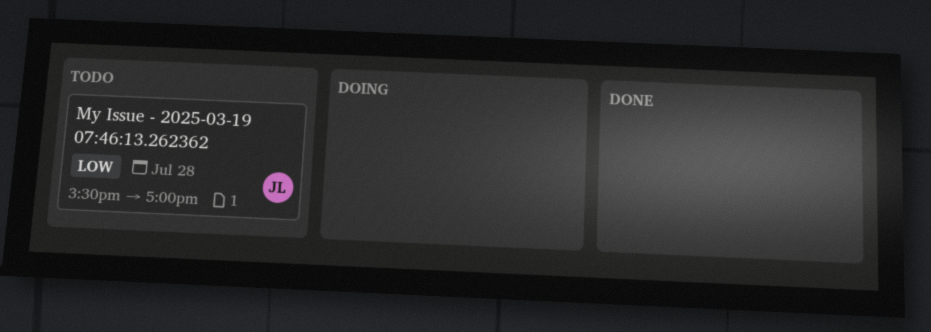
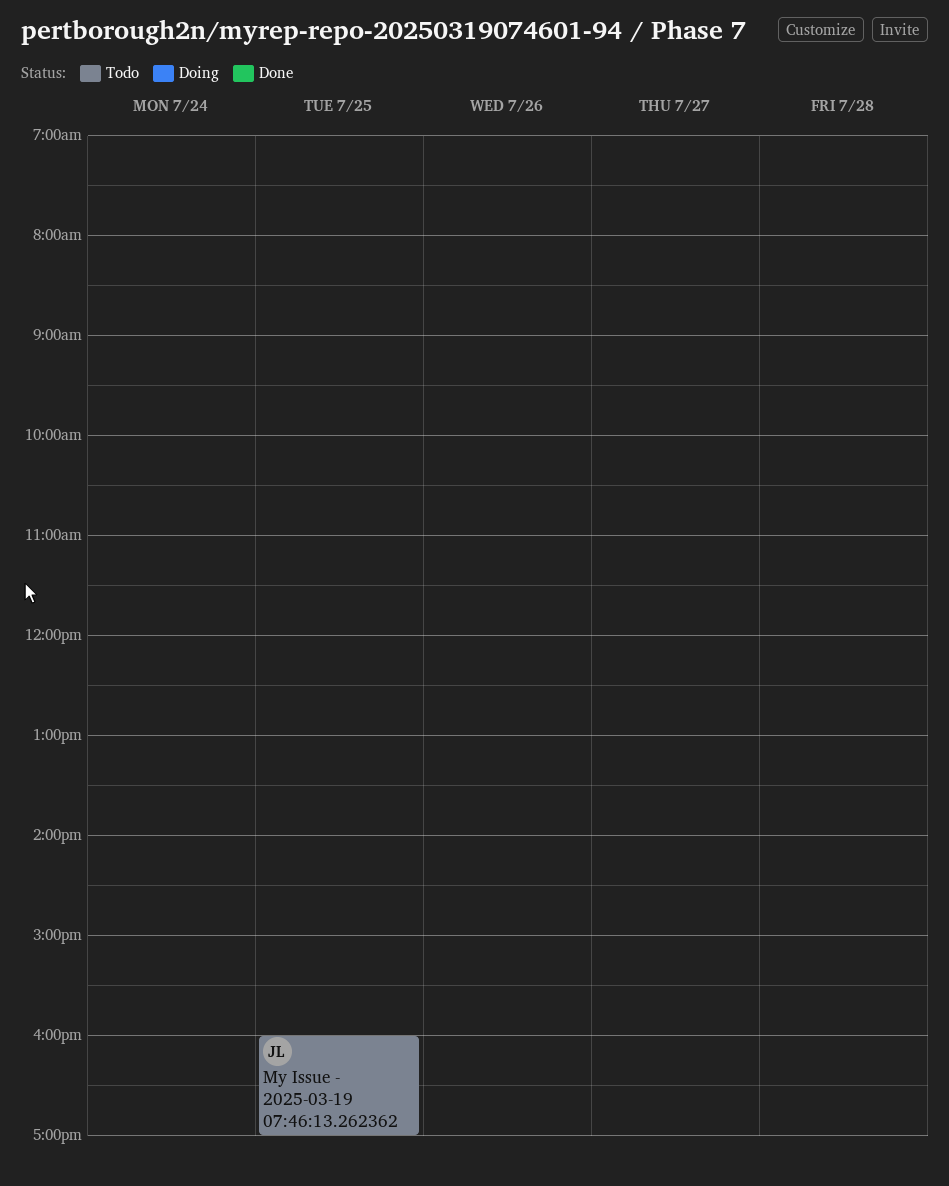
My Issue - 2025-03-19 07:46:13.262362, day: Jul 28 -> Jul 25
My Issue - 2025-03-19 07:46:13.262362, begins: 15:30 -> 16:00

